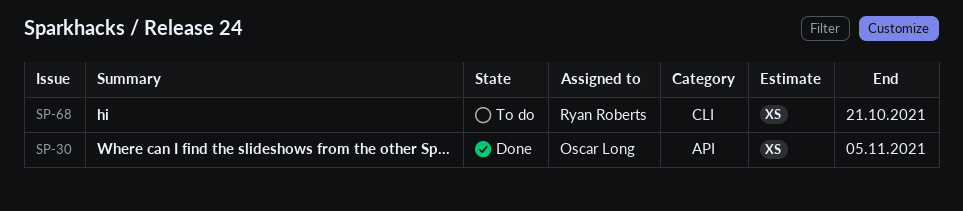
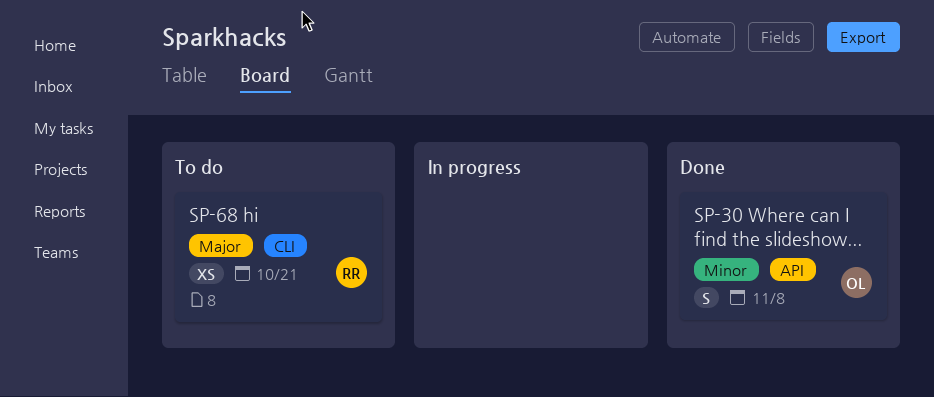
SP-30, estimate: XS -> S
SP-30, due: Nov 5 -> Nov 8

